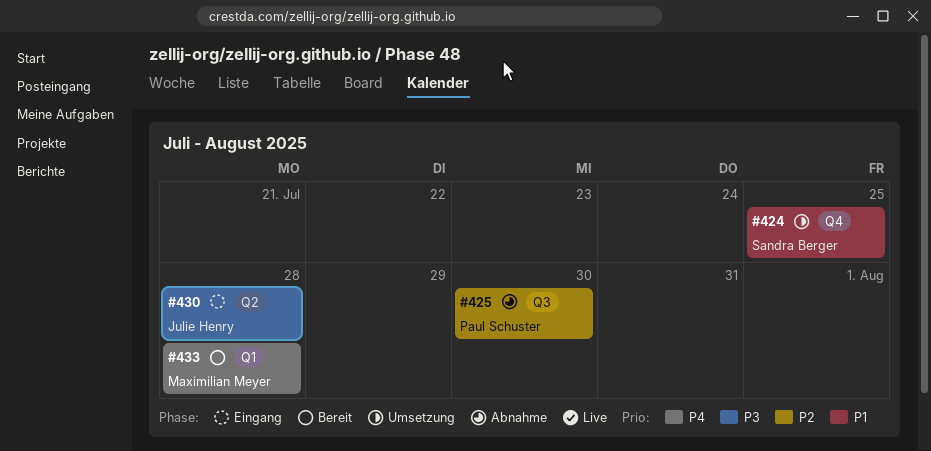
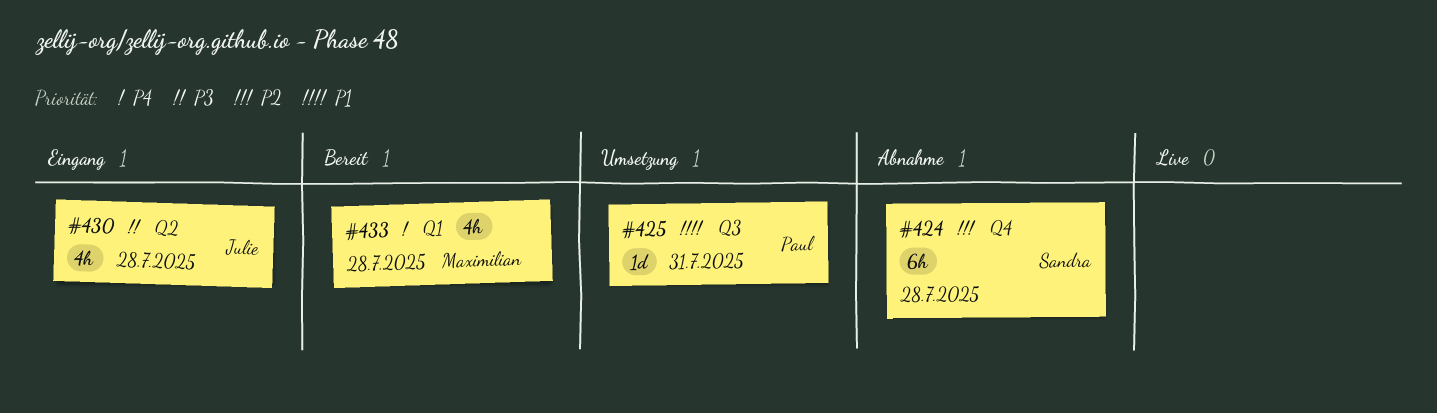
#424, status: Umsetzung -> Abnahme
#424, priority: P1 -> P2
#424, due: Jul 25 -> Jul 28
#425, status: Abnahme -> Umsetzung
#425, priority: P2 -> P1
#425, due: Jul 30 -> Jul 31

